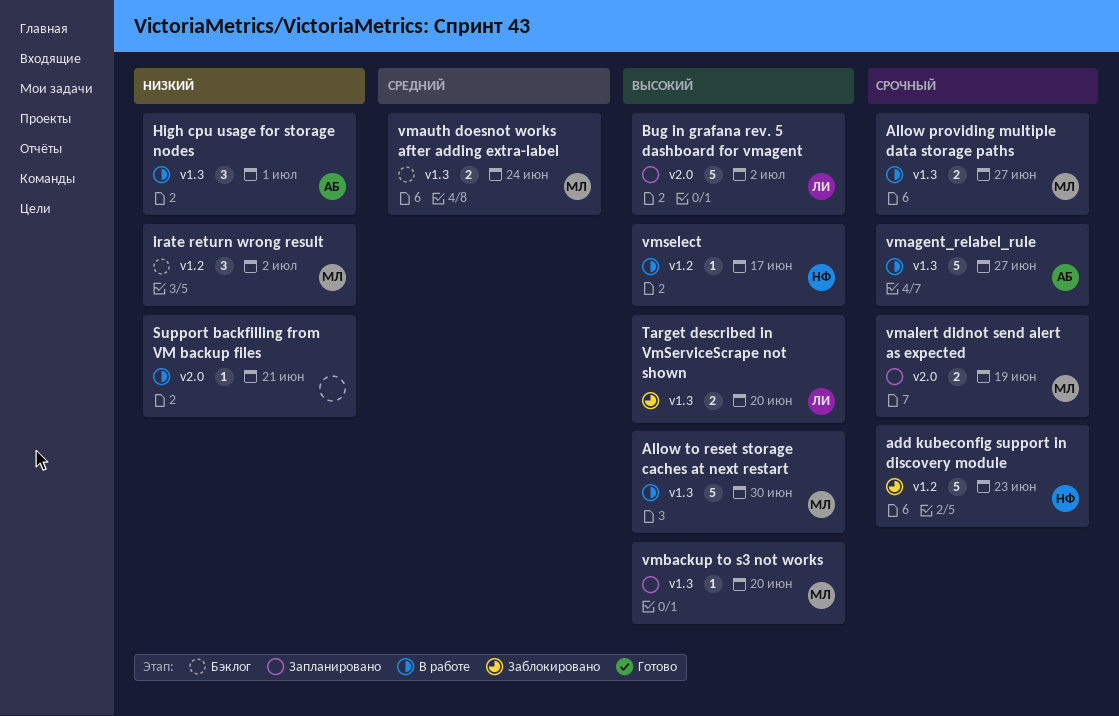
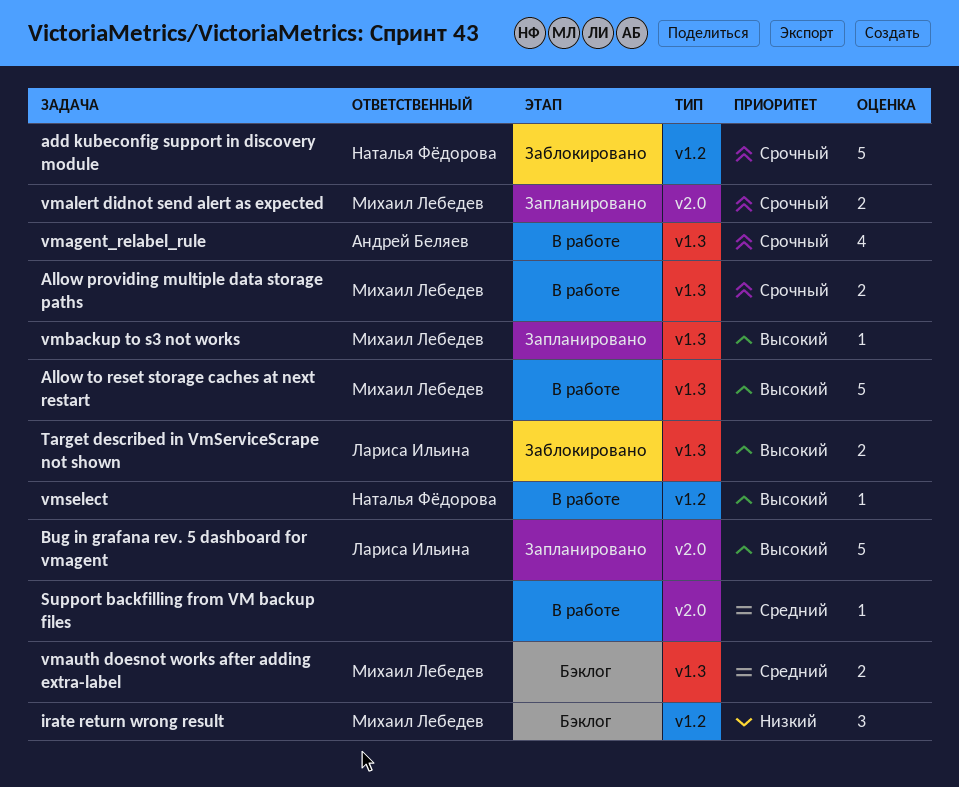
High cpu usage for storage nodes: present -> none
Support backfilling from VM backup files, priority: Низкий -> Средний
vmagent_relabel_rule, estimate: 5 -> 4

